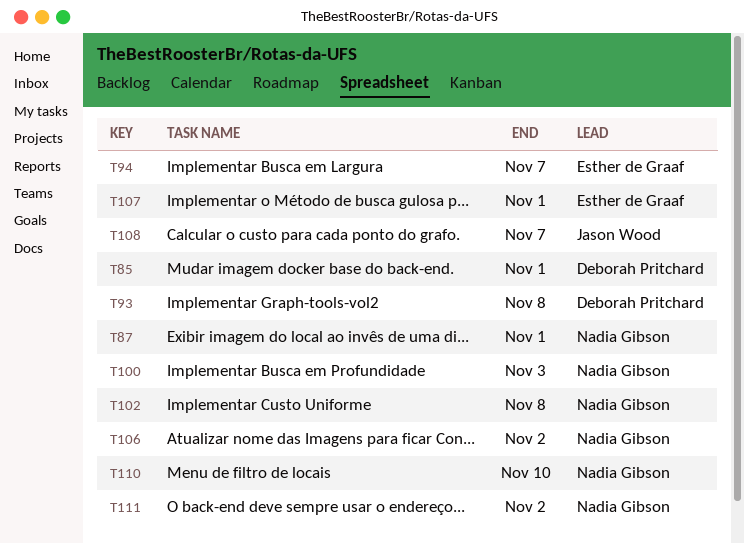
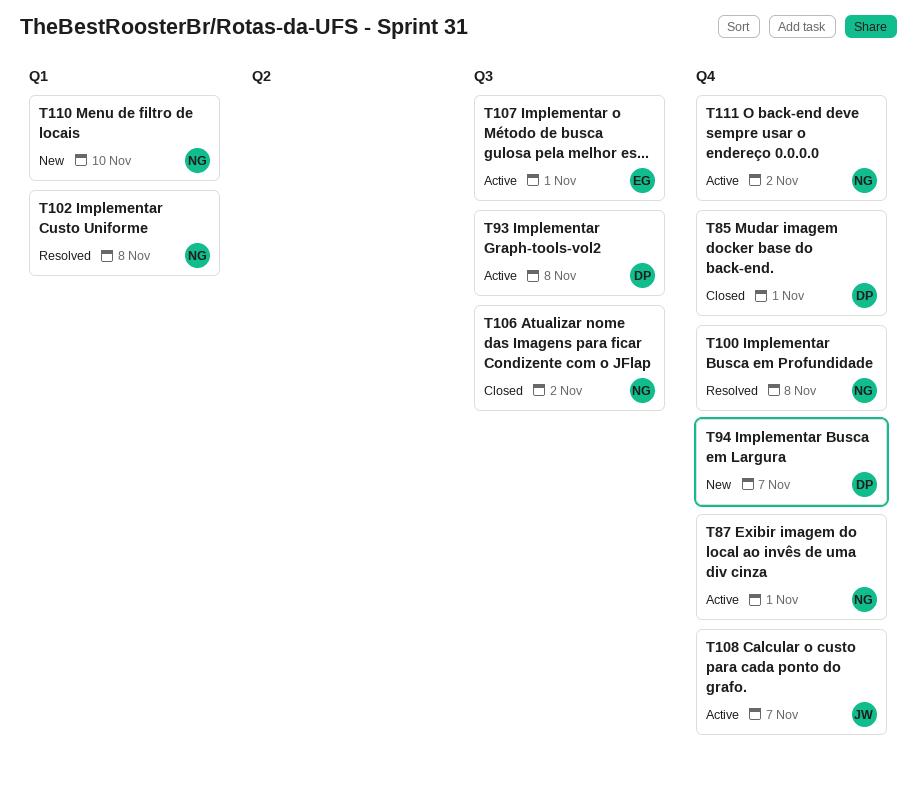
T94, owner: Esther de Graaf -> Deborah Pritchard
T100, due: Nov 3 -> Nov 8

